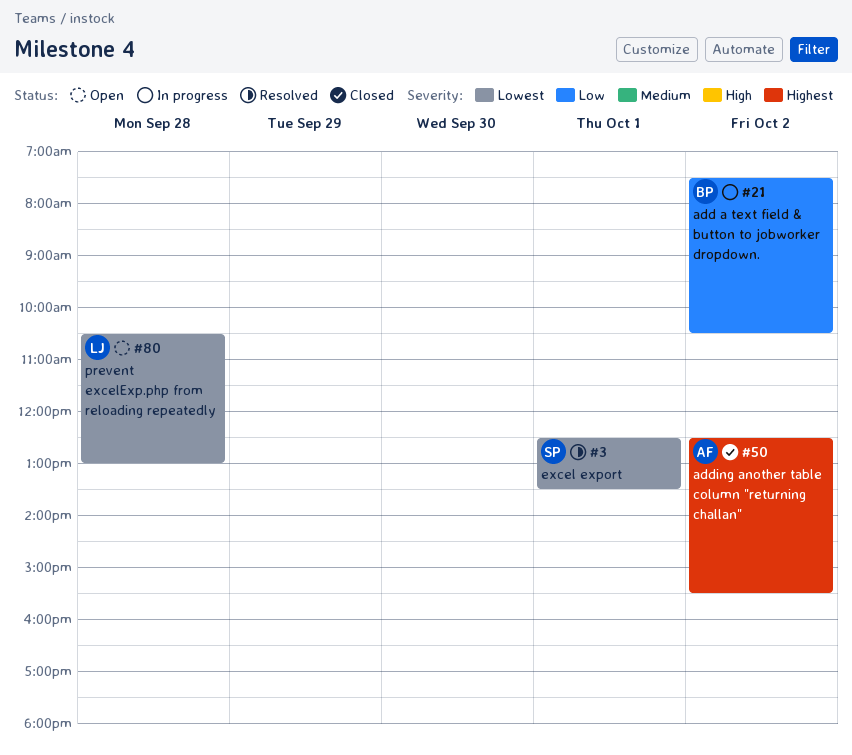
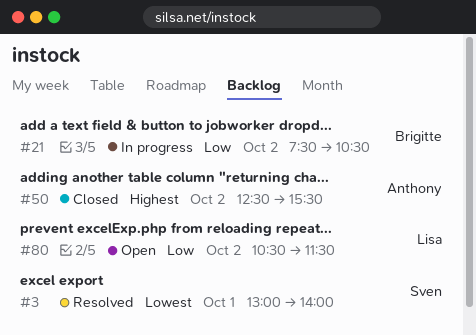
#3, begins: 12:30 -> 13:00
#3, ends: 13:30 -> 14:00
#80, priority: Lowest -> Low
#80, day: Sep 28 -> Oct 2
#80, ends: 13:00 -> 11:30

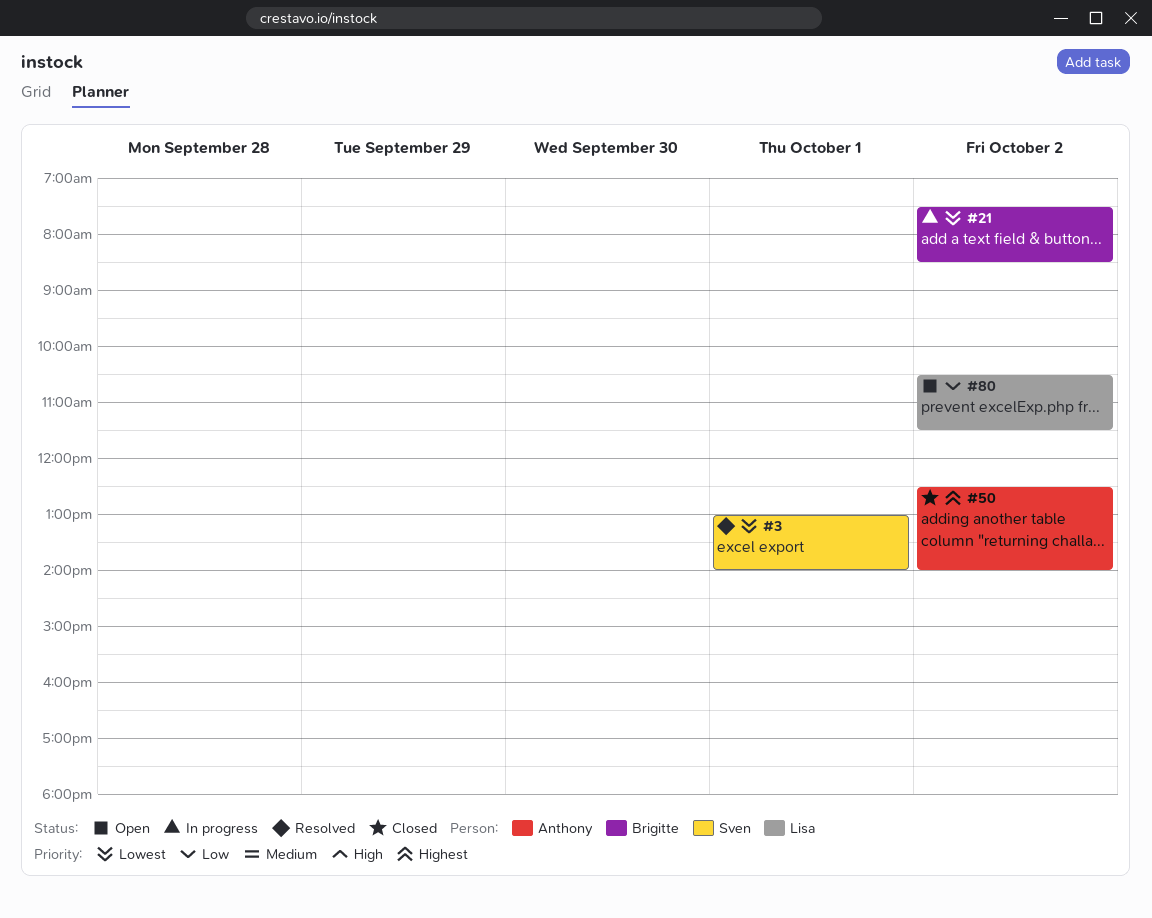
#21, priority: Low -> Lowest
#21, ends: 10:30 -> 08:30
#50, ends: 15:30 -> 14:00

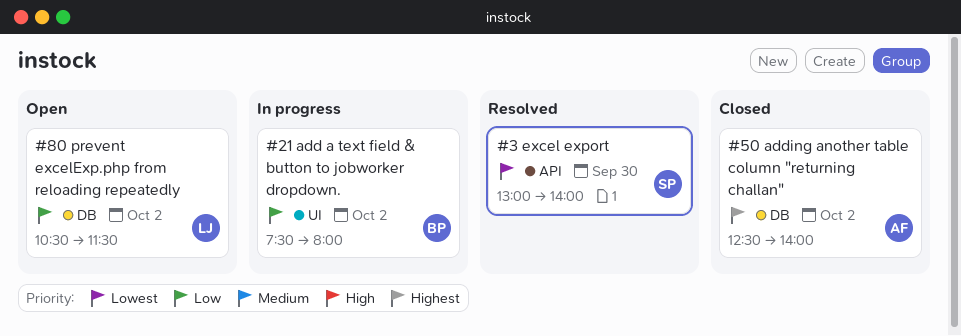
#3, day: Oct 1 -> Sep 30
#21, priority: Lowest -> Low
#21, ends: 08:30 -> 08:00

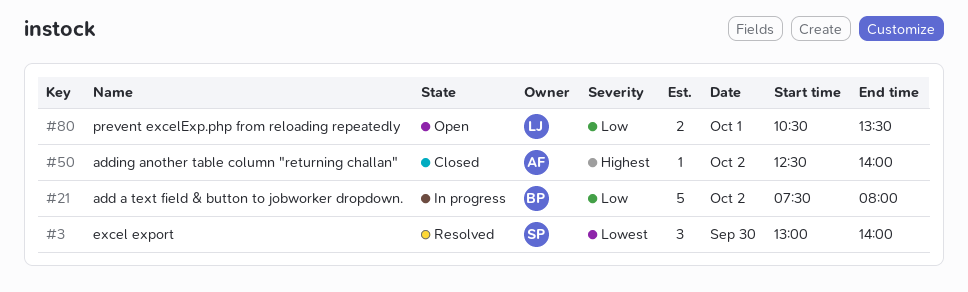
#80, day: Oct 2 -> Oct 1
#80, ends: 11:30 -> 13:30

